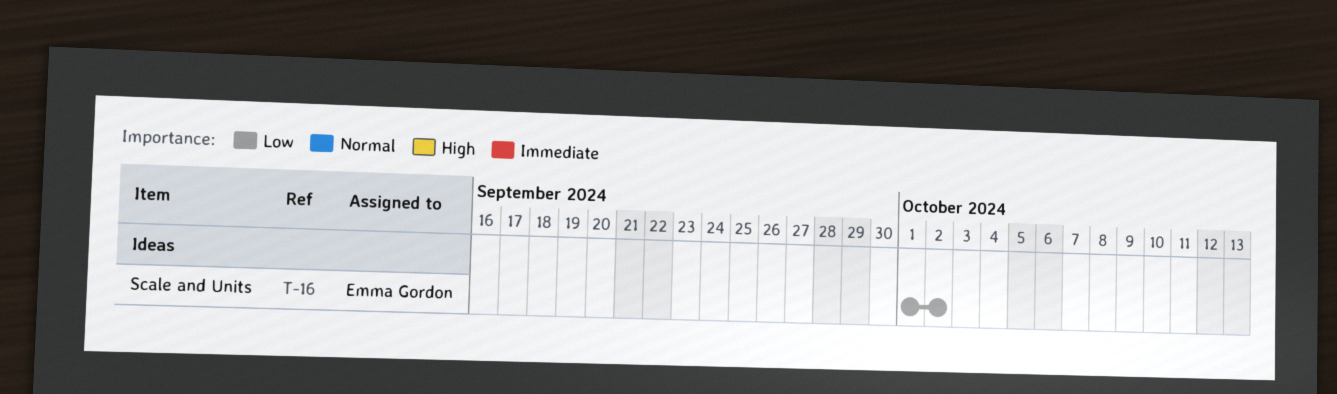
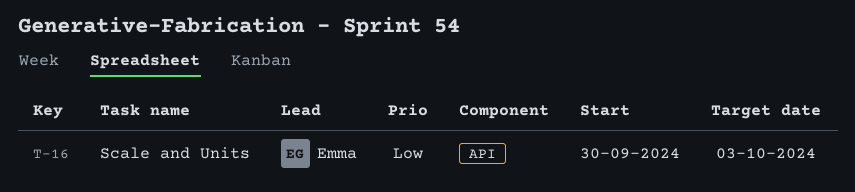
T-16, start: Oct 1 -> Sep 30
T-16, due: Oct 2 -> Oct 3

